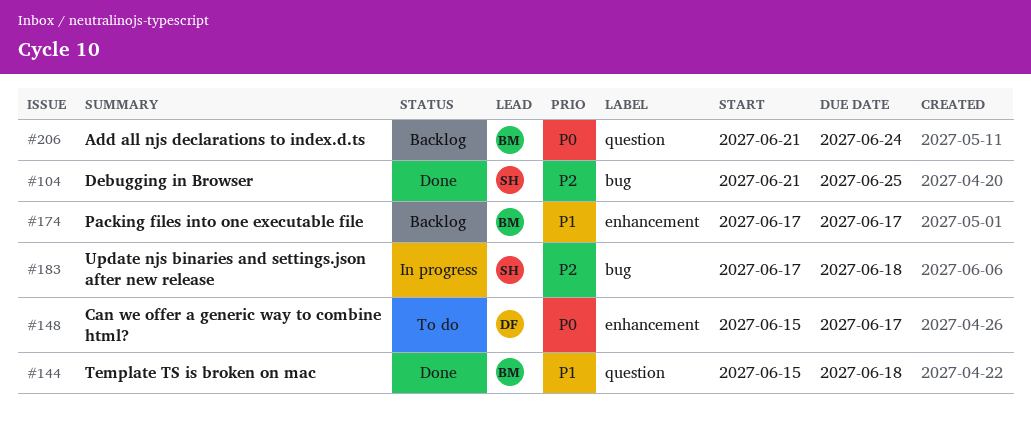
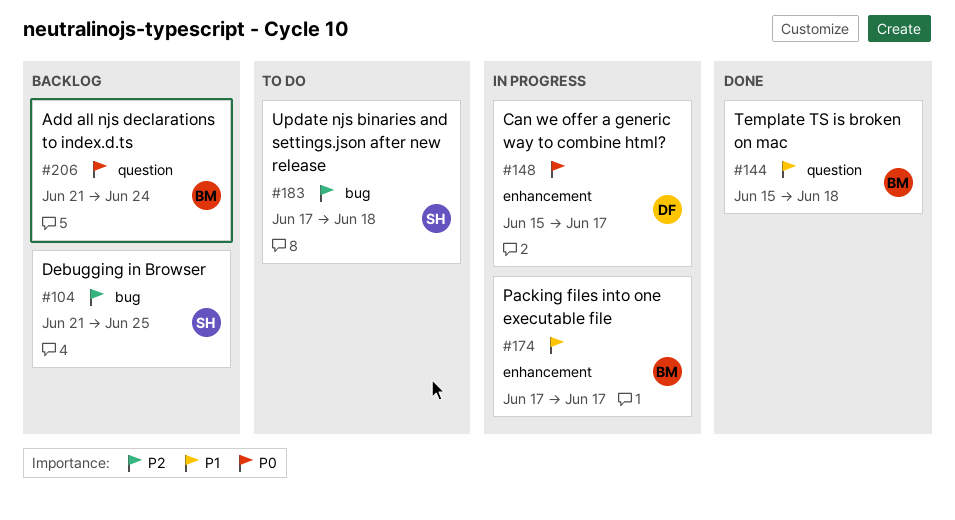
#104, status: Done -> Backlog
#148, status: To do -> In progress
#174, status: Backlog -> In progress
#183, status: In progress -> To do

